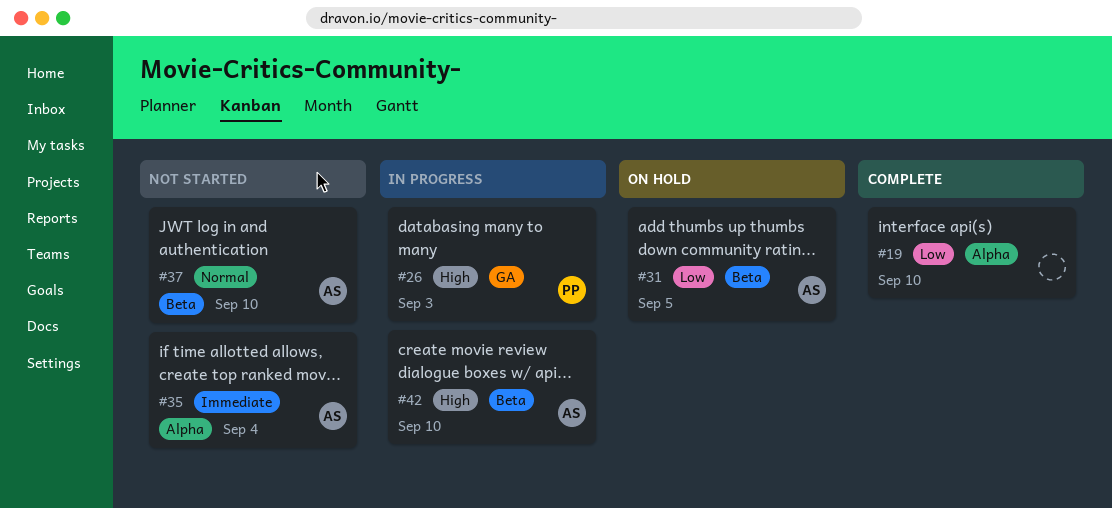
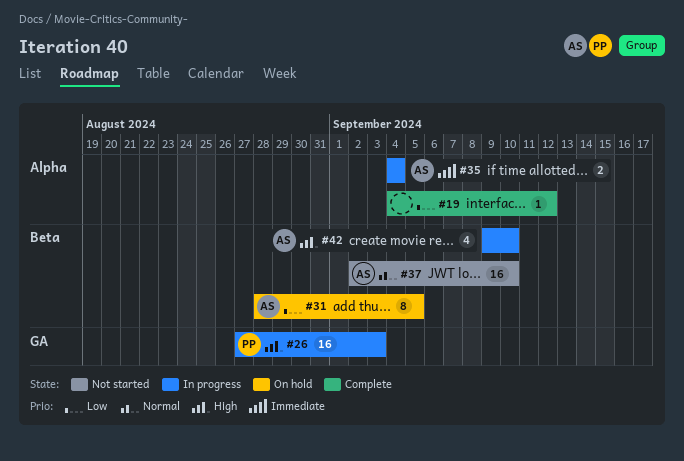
#19, due: Sep 10 -> Sep 12
#35, status: Not started -> In progress

